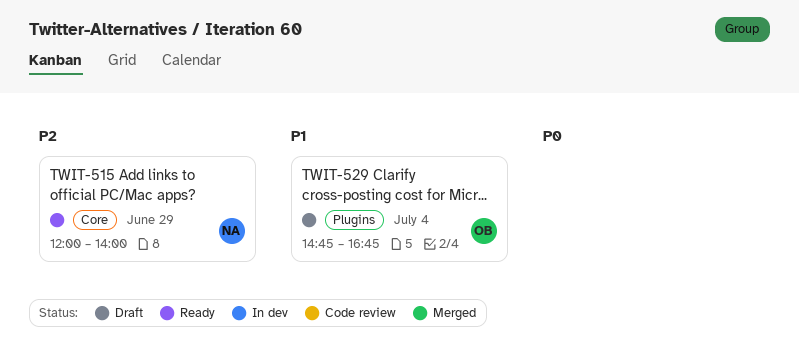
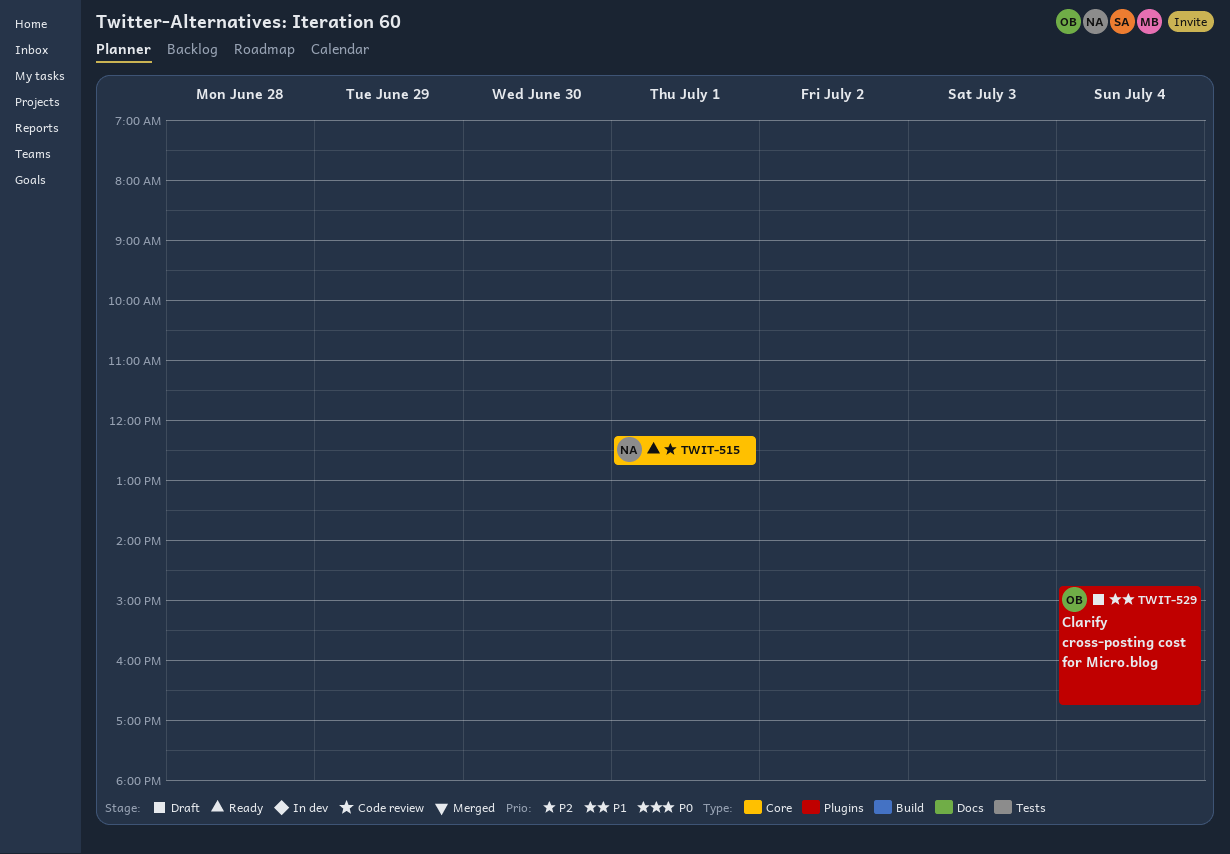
TWIT-515, day: Jun 29 -> Jul 1
TWIT-515, begins: 12:00 -> 12:15
TWIT-515, ends: 14:00 -> 12:45

